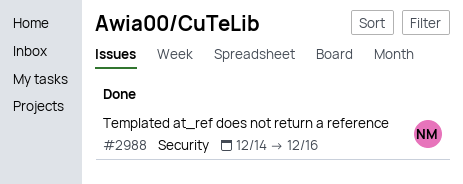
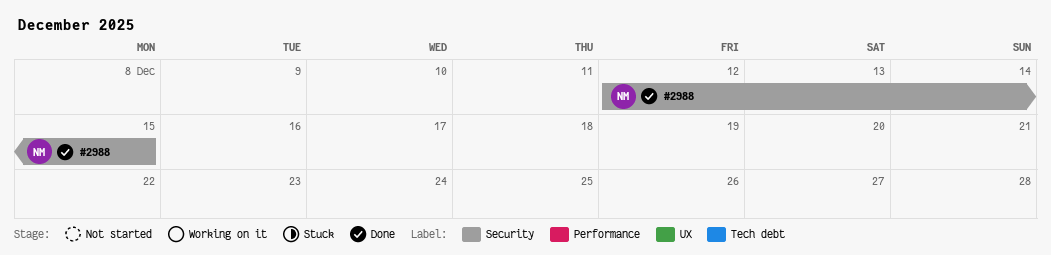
#2988, start: Dec 14 -> Dec 12
#2988, due: Dec 16 -> Dec 15

